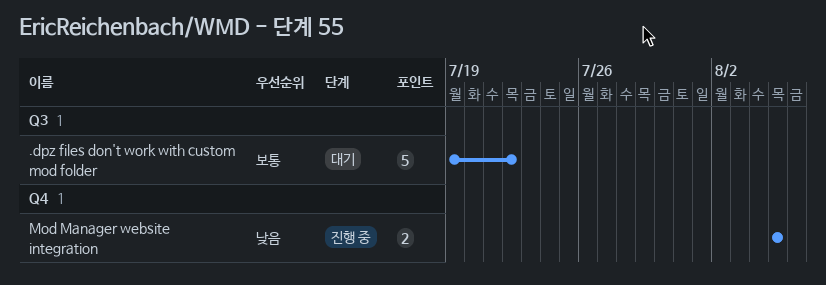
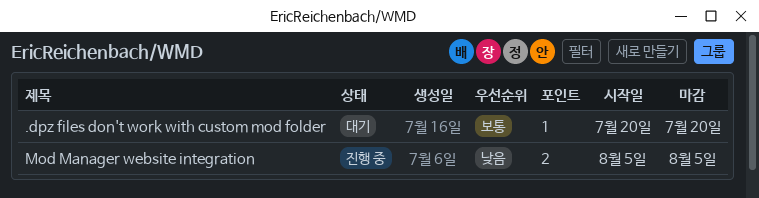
.dpz files don't work with custom mod folder, estimate: 5 -> 1
.dpz files don't work with custom mod folder, start: Jul 19 -> Jul 20
.dpz files don't work with custom mod folder, due: Jul 22 -> Jul 20

